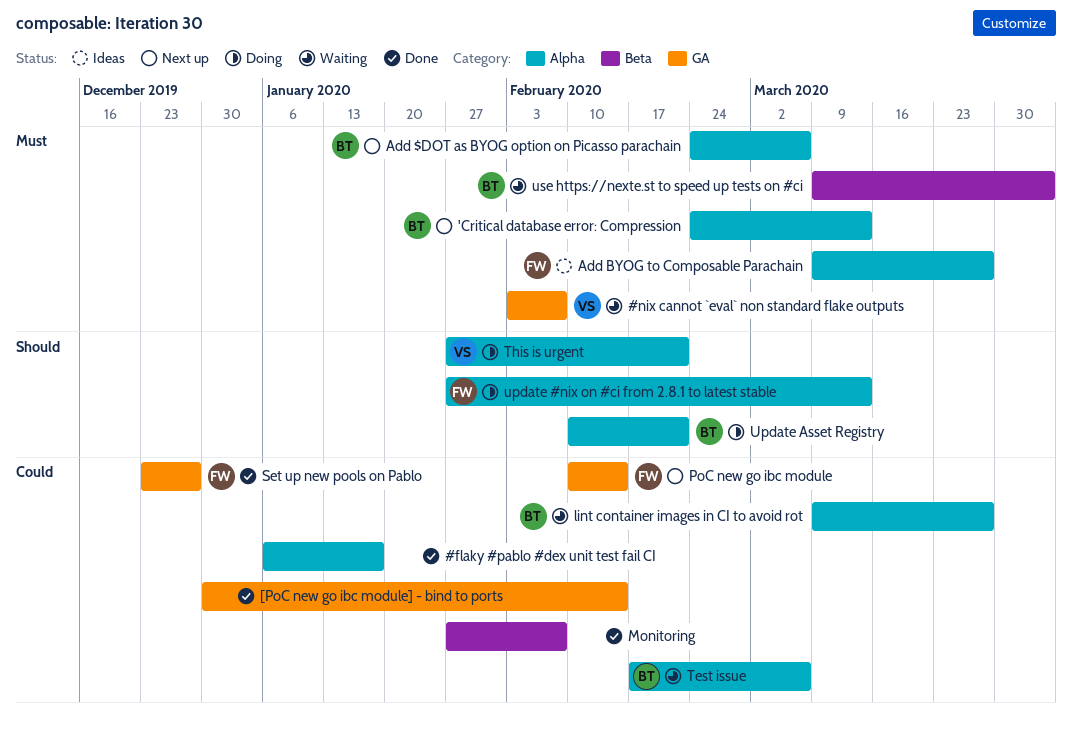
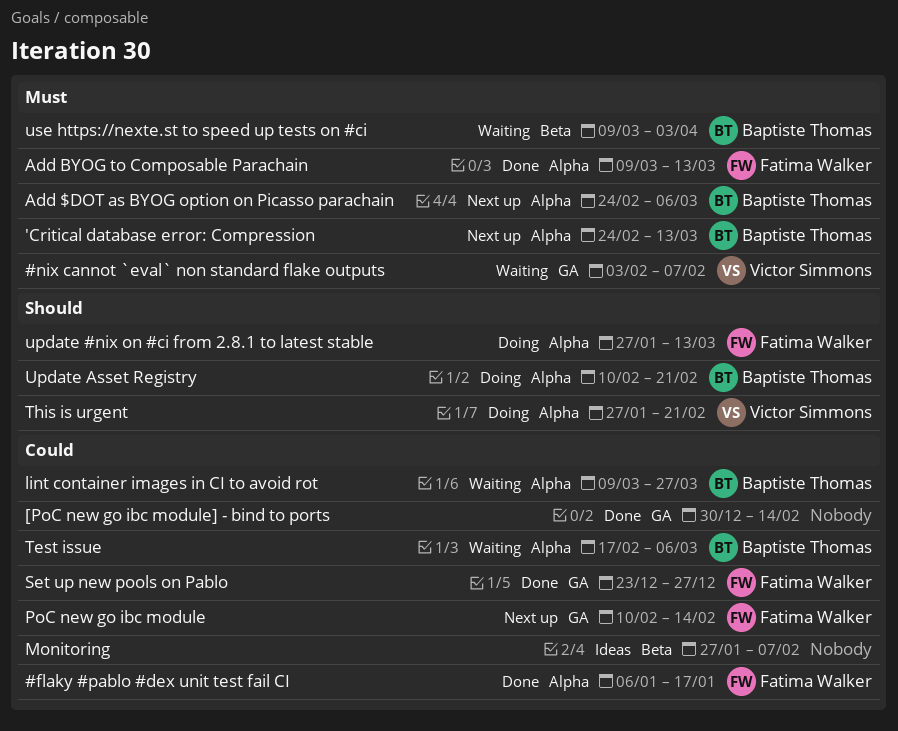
#flaky #pablo #dex unit test fail CI, owner: none -> Fatima Walker
Add BYOG to Composable Parachain, status: Ideas -> Done
Add BYOG to Composable Parachain, due: Mar 27 -> Mar 13
Monitoring, status: Done -> Ideas

